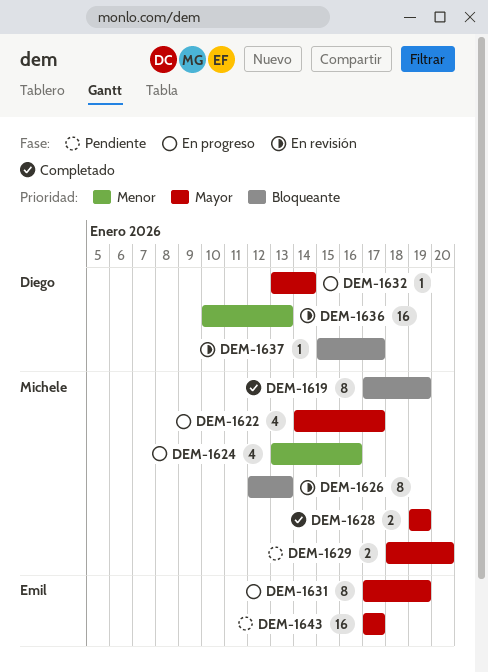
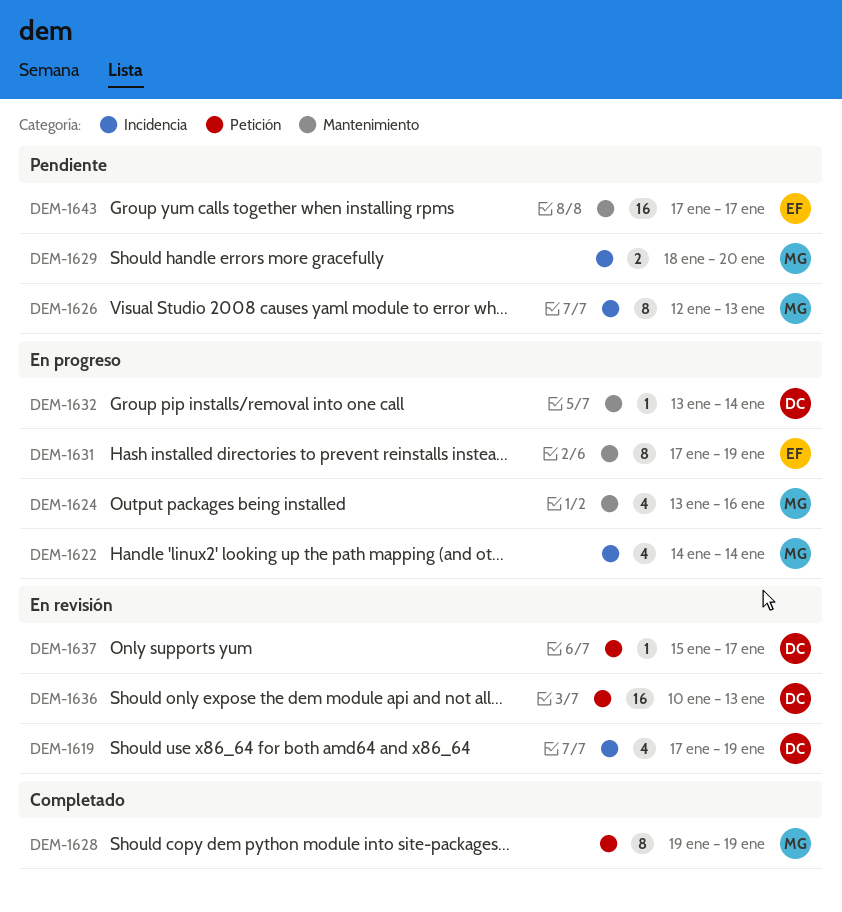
DEM-1619, status: Completado -> En revisión
DEM-1619, owner: Michele -> Diego
DEM-1619, estimate: 8 -> 4
DEM-1622, due: Jan 17 -> Jan 14
DEM-1626, status: En revisión -> Pendiente
DEM-1628, estimate: 2 -> 8

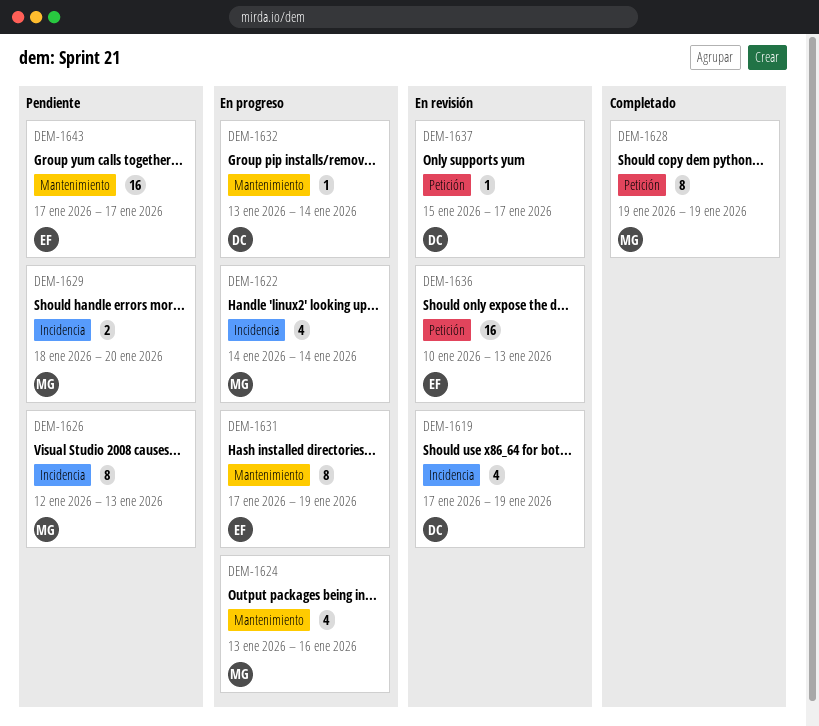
DEM-1636, owner: DC -> EF

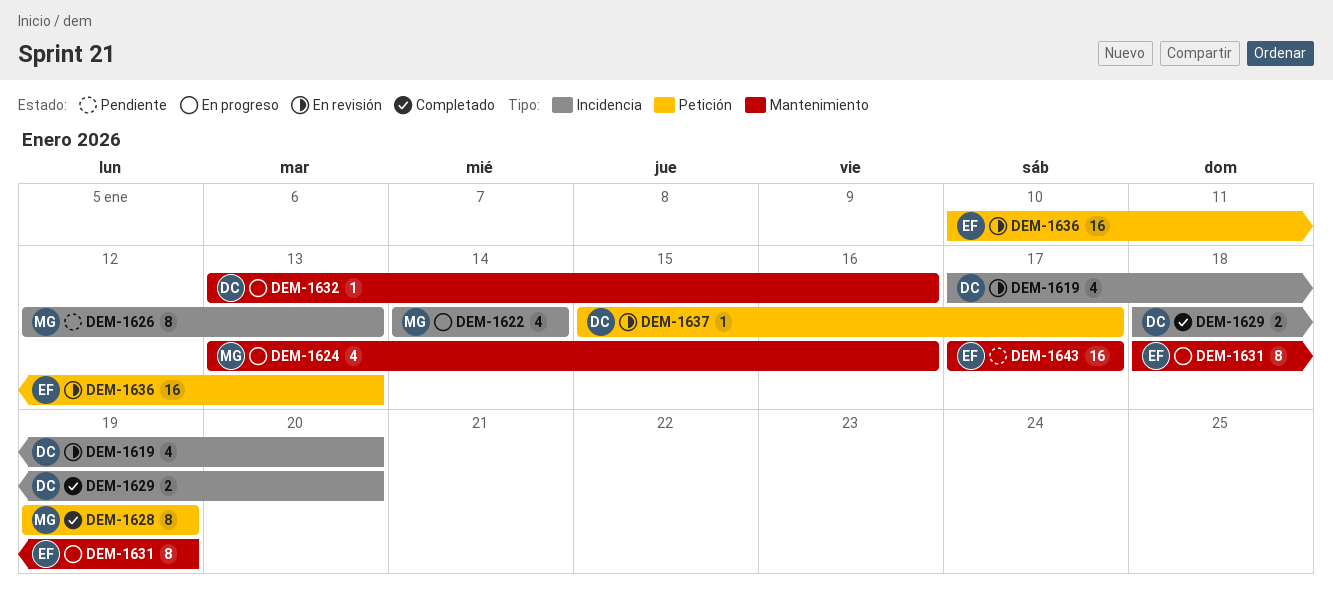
DEM-1619, due: Jan 19 -> Jan 20
DEM-1629, status: Pendiente -> Completado
DEM-1629, owner: MG -> DC
DEM-1631, start: Jan 17 -> Jan 18
DEM-1632, due: Jan 14 -> Jan 16

